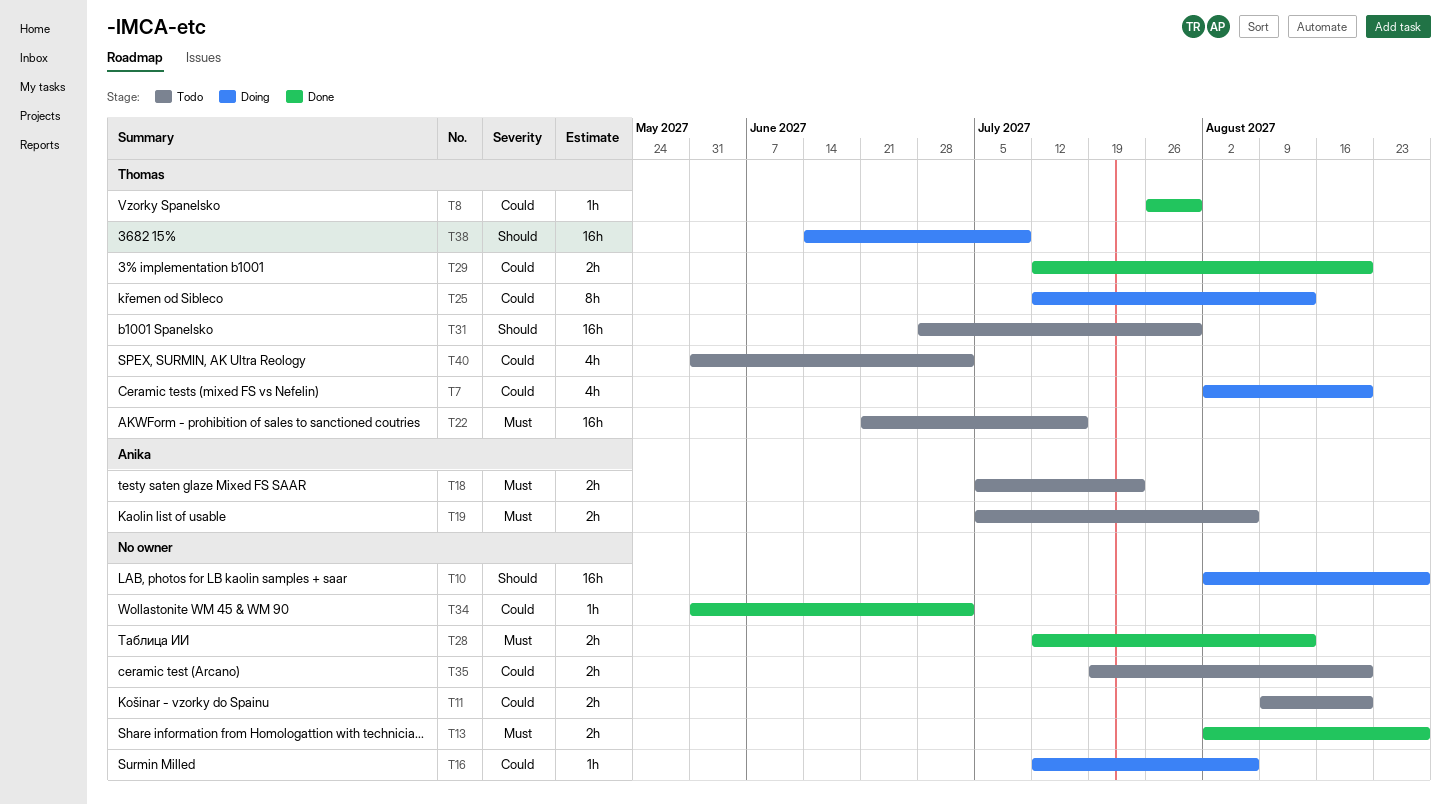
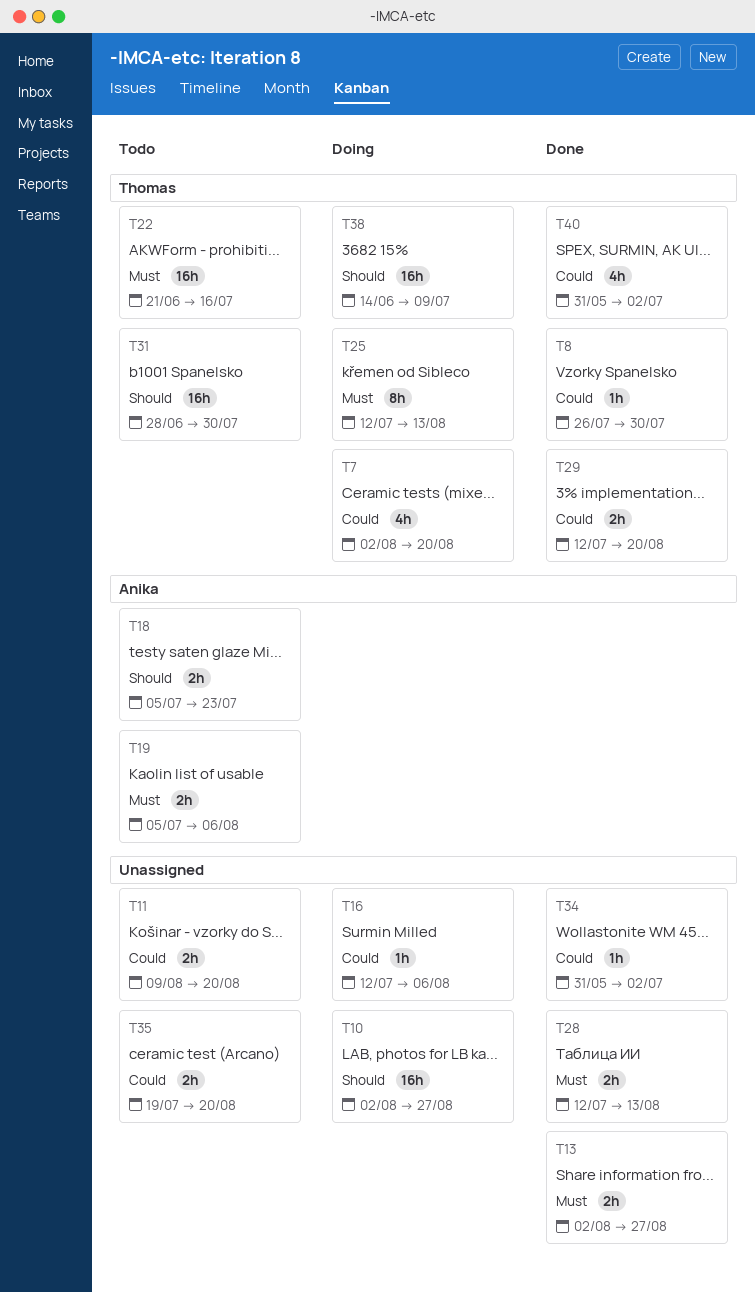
T18, priority: Must -> Should
T25, priority: Could -> Must
T40, status: Todo -> Done

